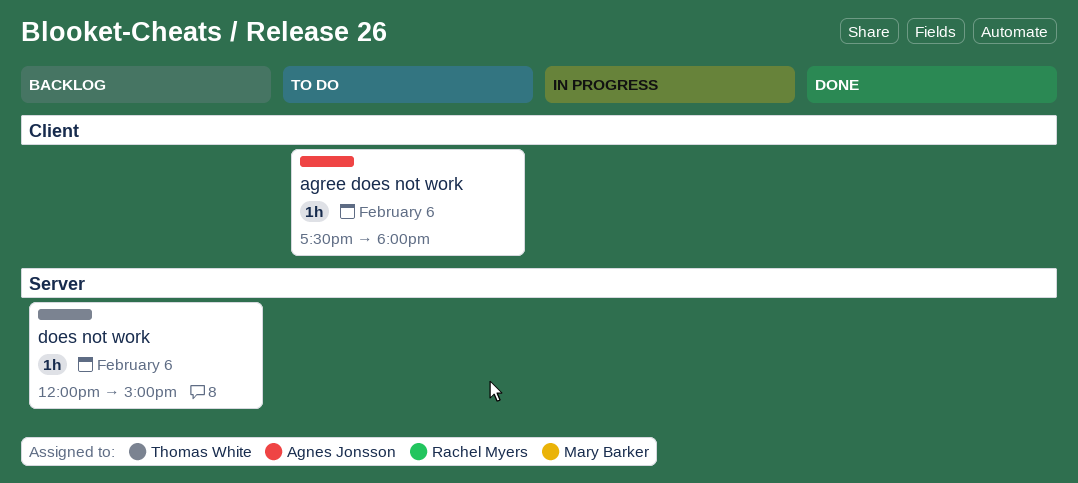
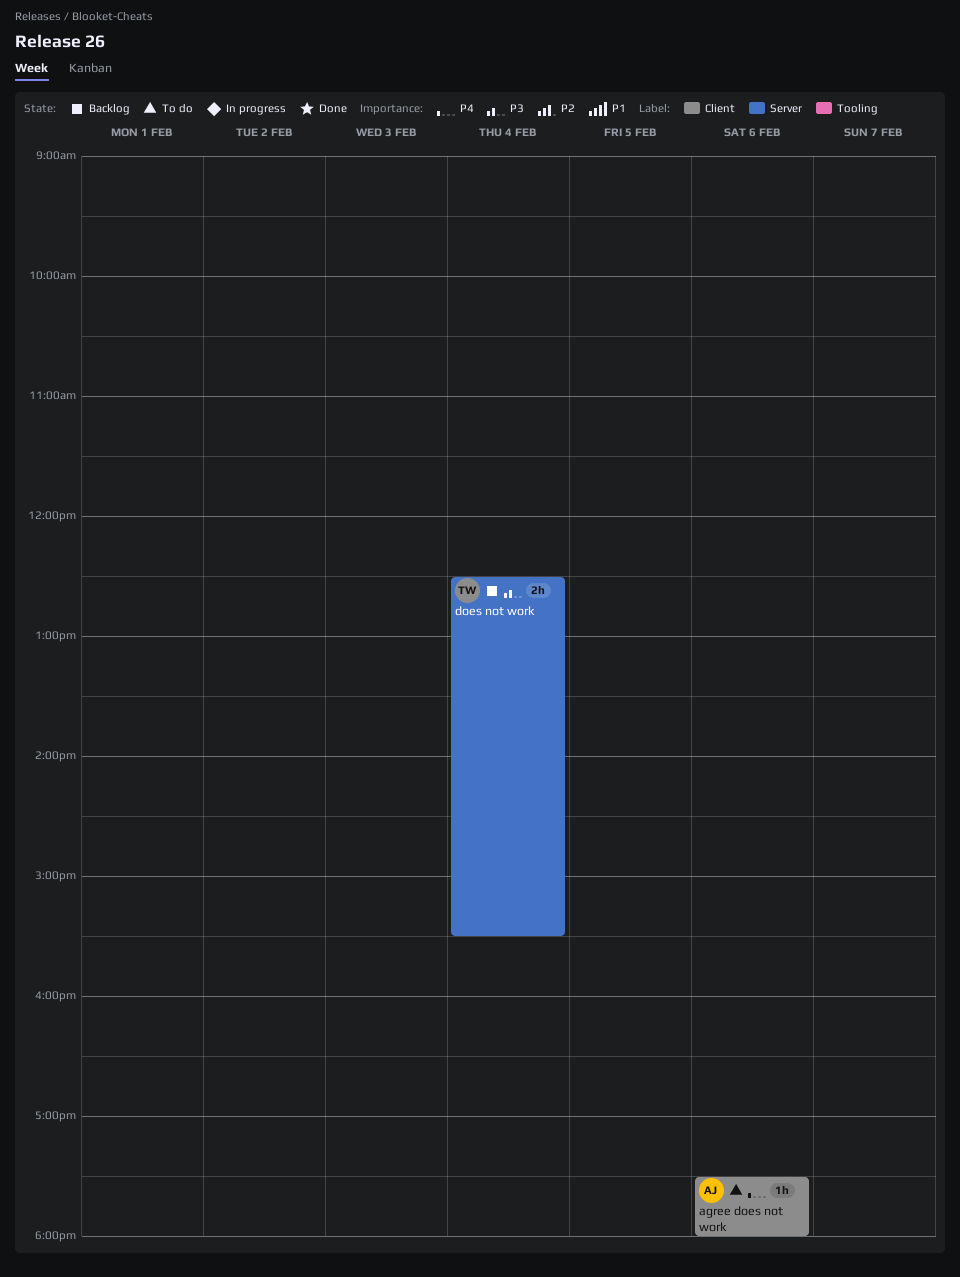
does not work, estimate: 1h -> 2h
does not work, day: Feb 6 -> Feb 4
does not work, begins: 12:00 -> 12:30
does not work, ends: 15:00 -> 15:30

